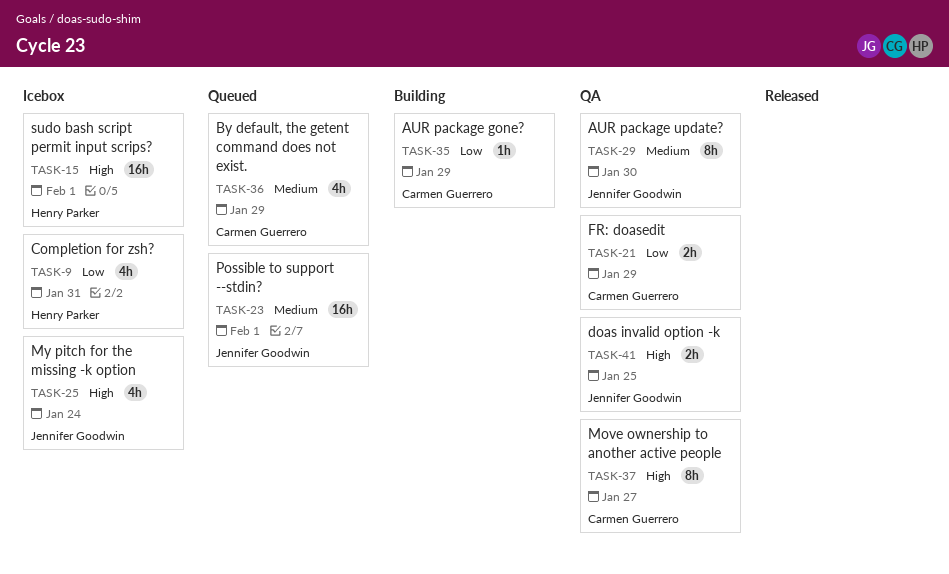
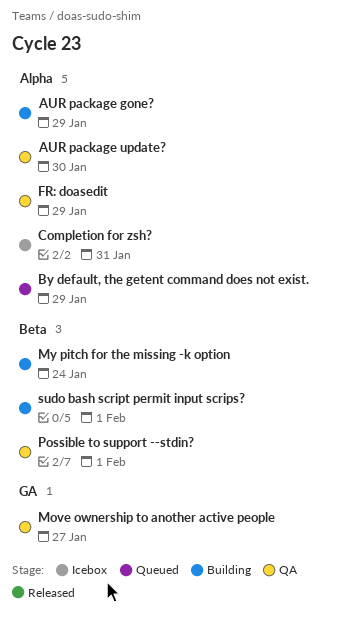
doas invalid option -k: present -> none
My pitch for the missing -k option, status: Icebox -> Building
Possible to support --stdin?, status: Queued -> QA
sudo bash script permit input scrips?, status: Icebox -> Building

